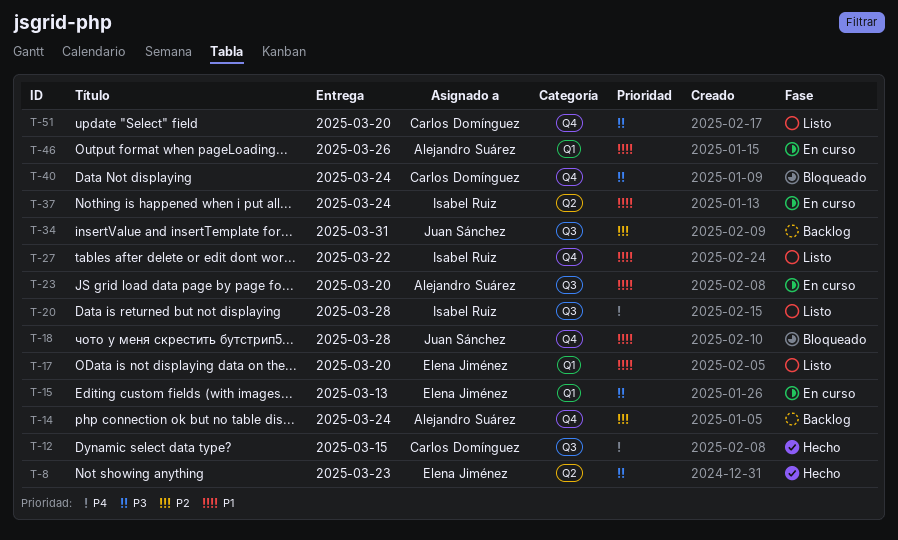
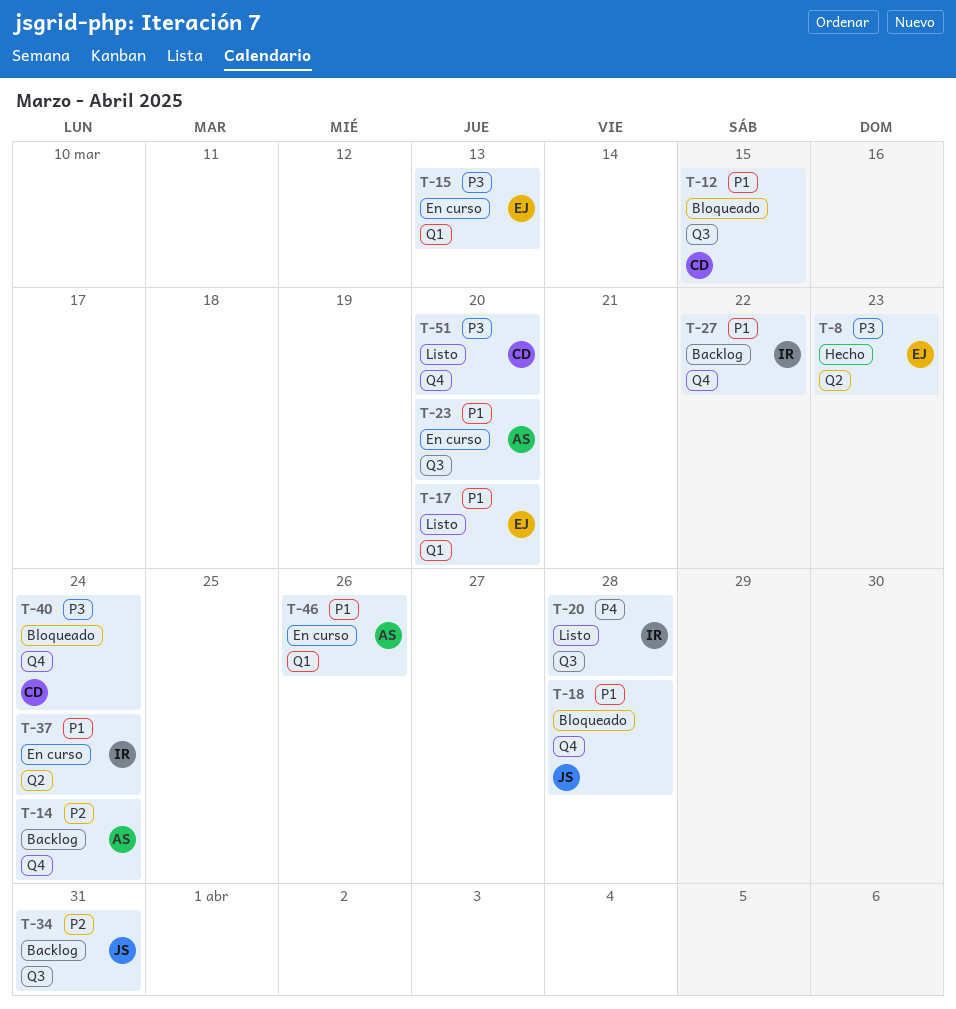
T-12, status: Hecho -> Bloqueado
T-12, priority: P4 -> P1
T-27, status: Listo -> Backlog

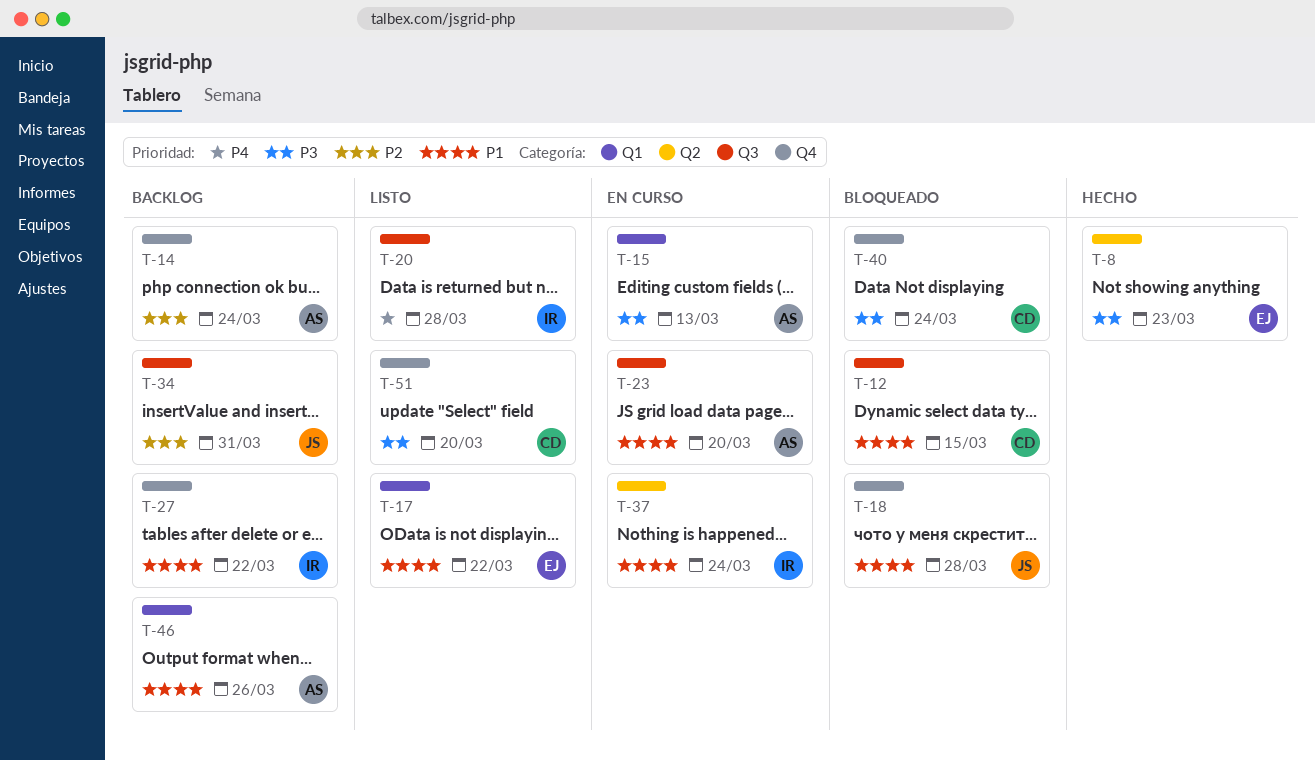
T-15, owner: EJ -> AS
T-17, due: Mar 20 -> Mar 22
T-46, status: En curso -> Backlog

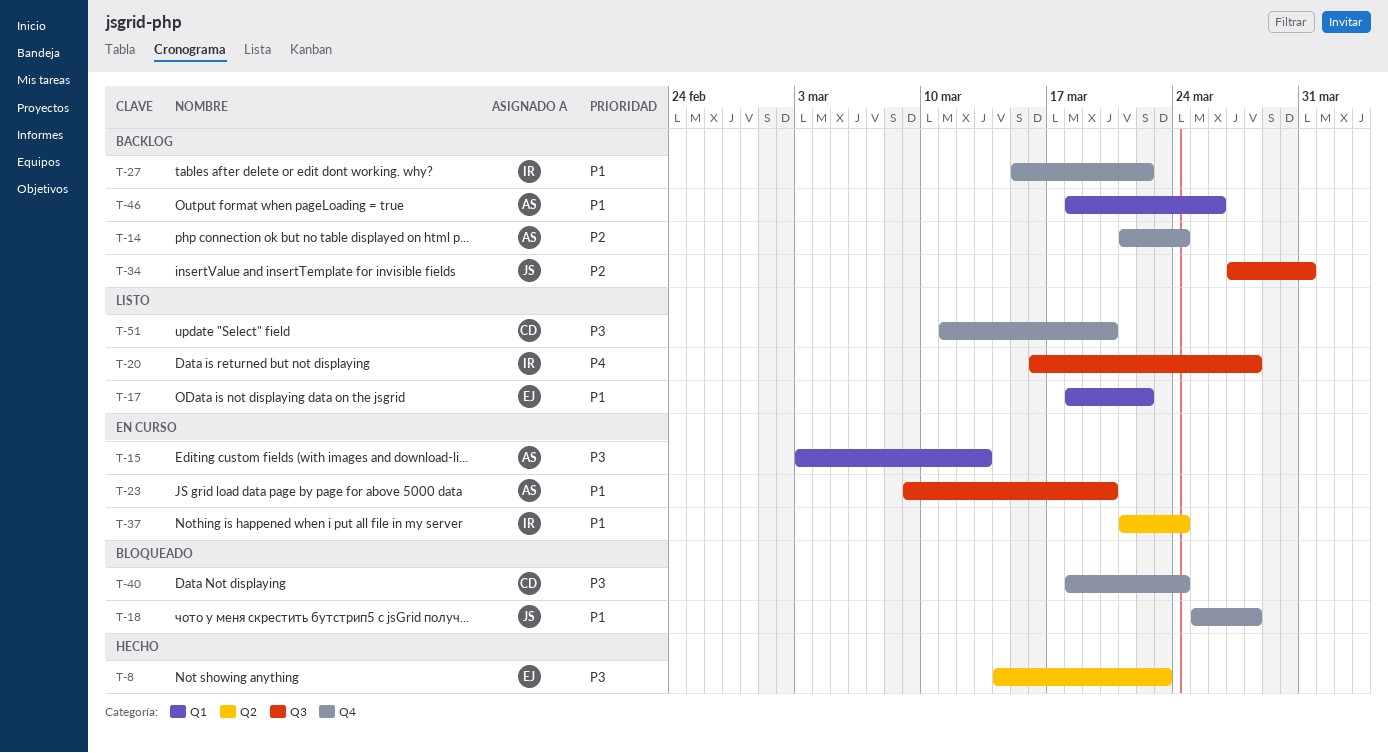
T-12: present -> none

